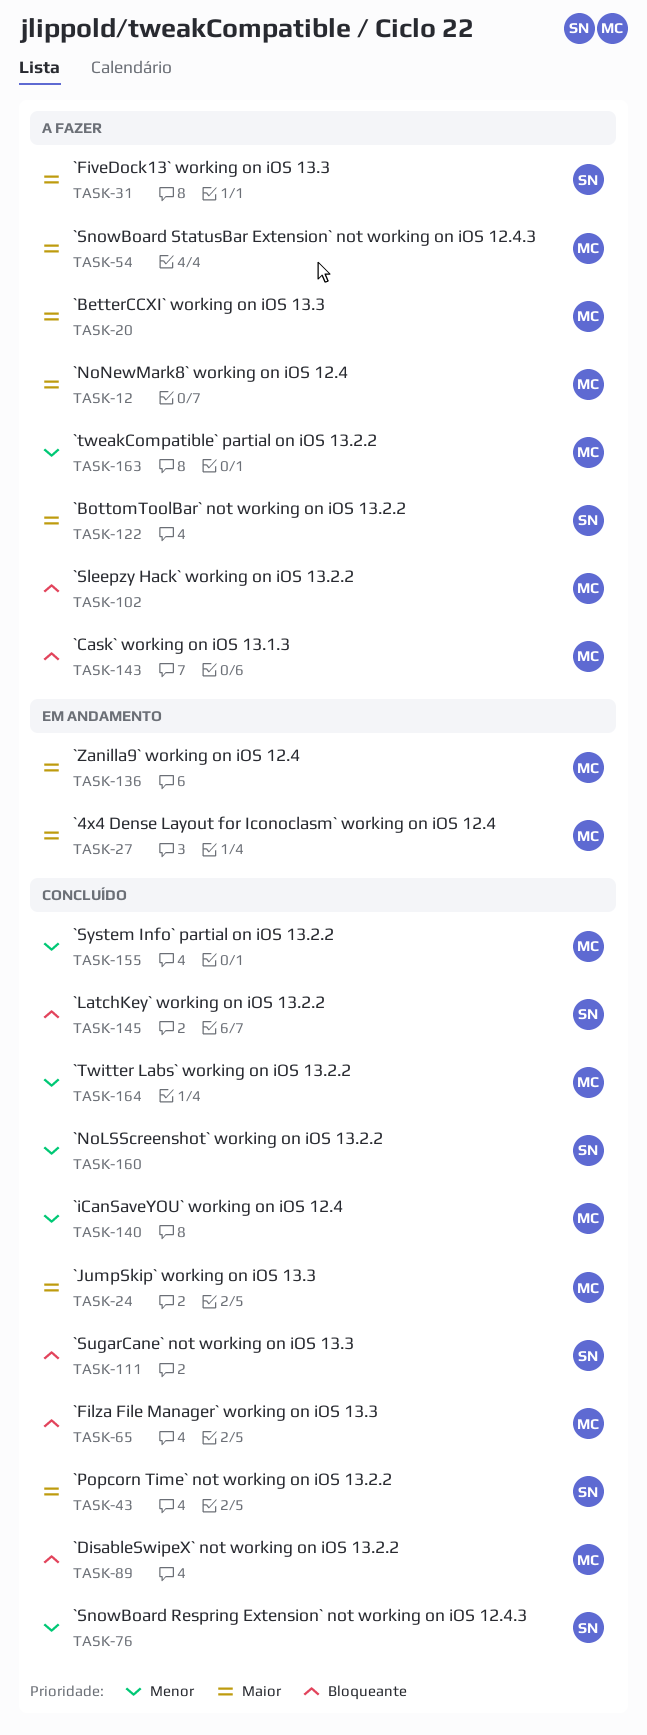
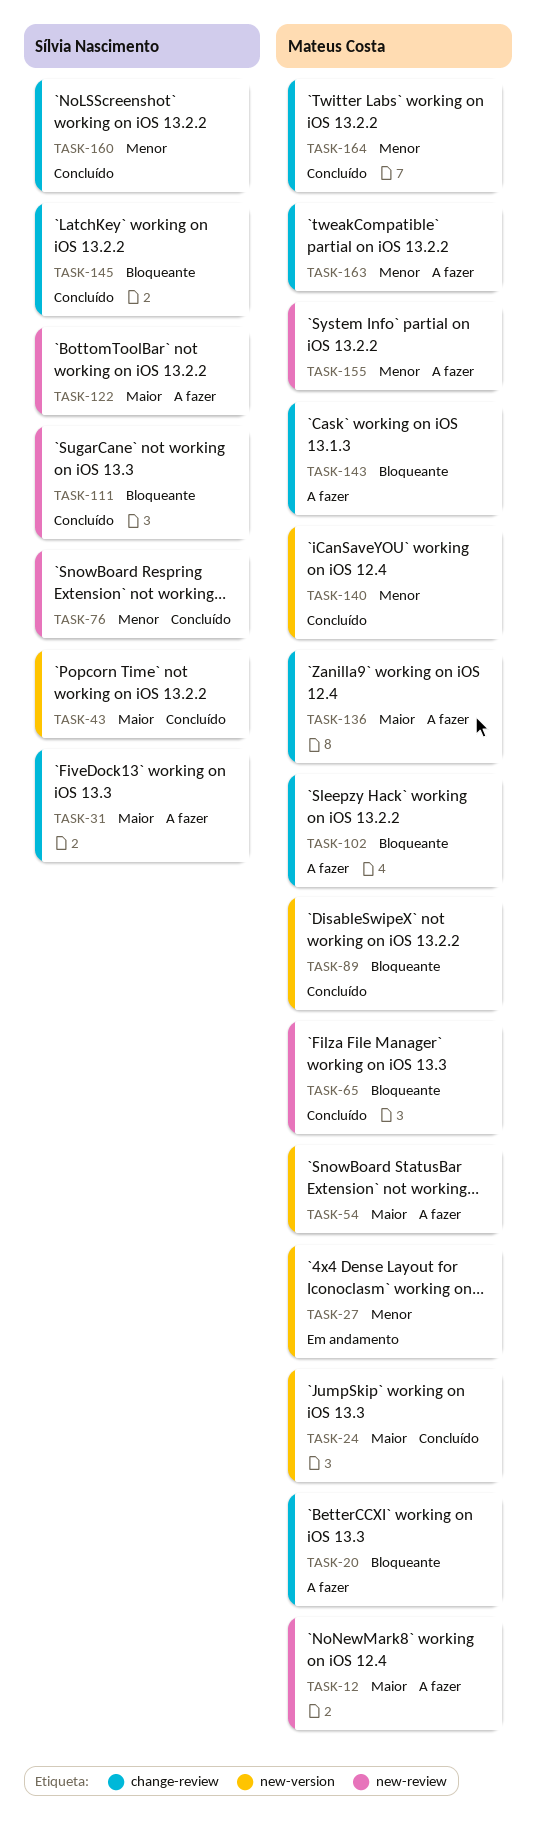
TASK-20, priority: Maior -> Bloqueante
TASK-27, priority: Maior -> Menor
TASK-136, status: Em andamento -> A fazer
TASK-155, status: Concluído -> A fazer

